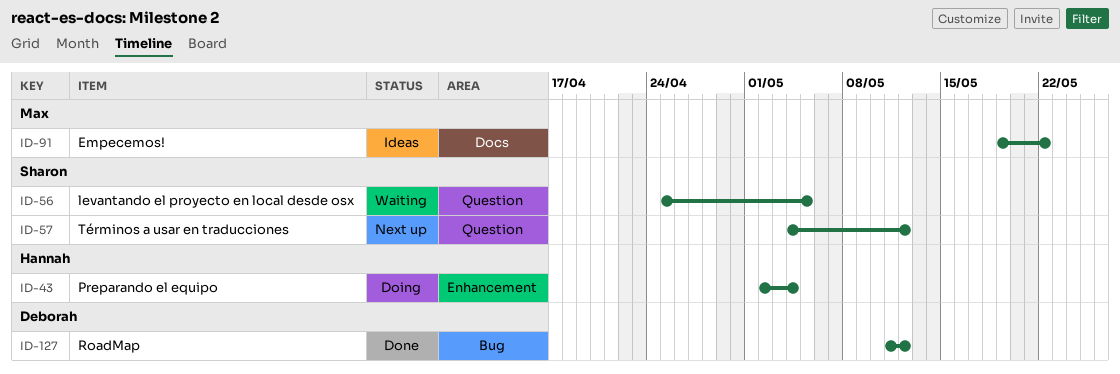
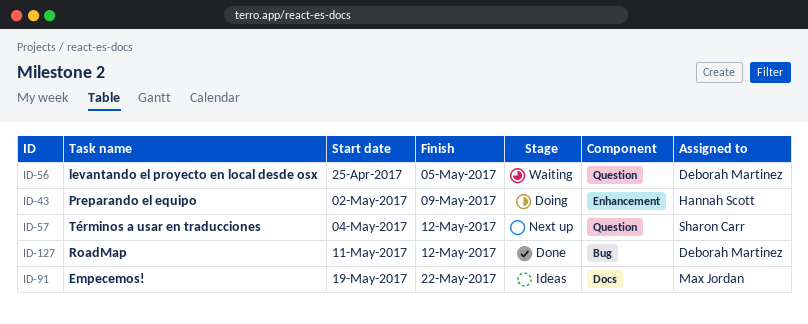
ID-43, due: May 4 -> May 9
ID-56, owner: Sharon Carr -> Deborah Martinez

